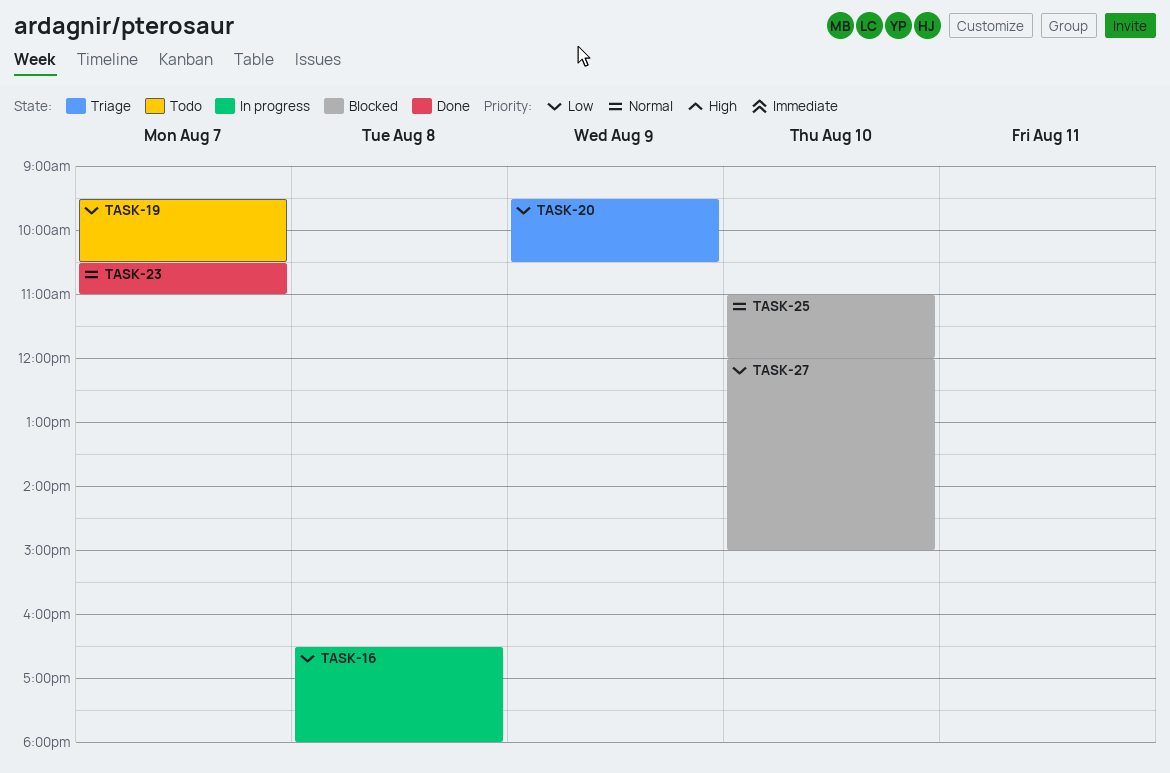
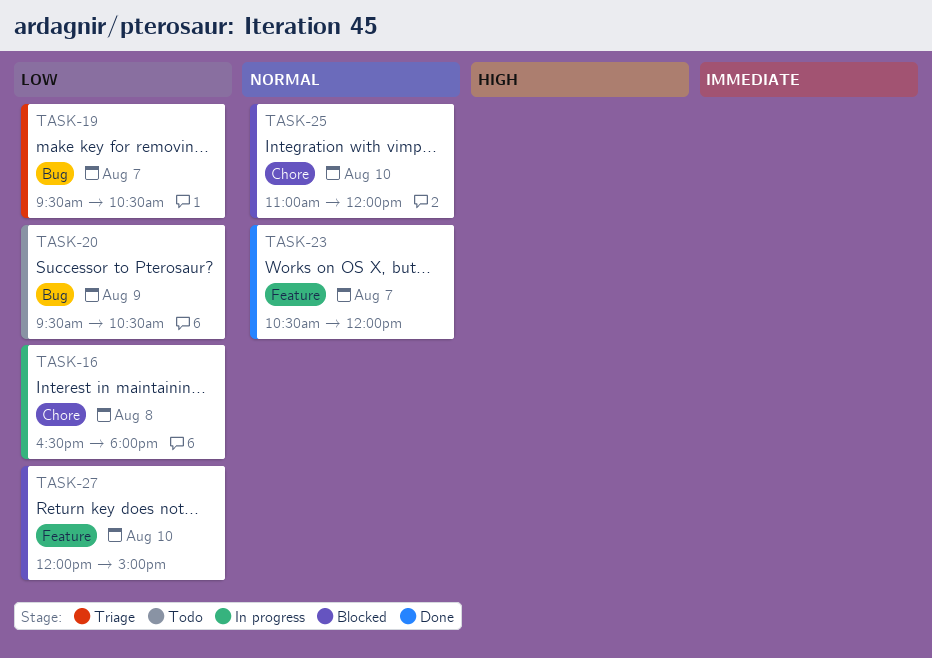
TASK-19, status: Todo -> Triage
TASK-20, status: Triage -> Todo
TASK-23, ends: 11:00 -> 12:00

